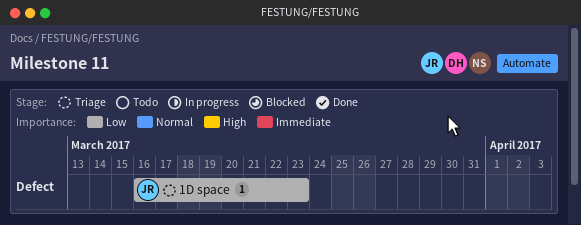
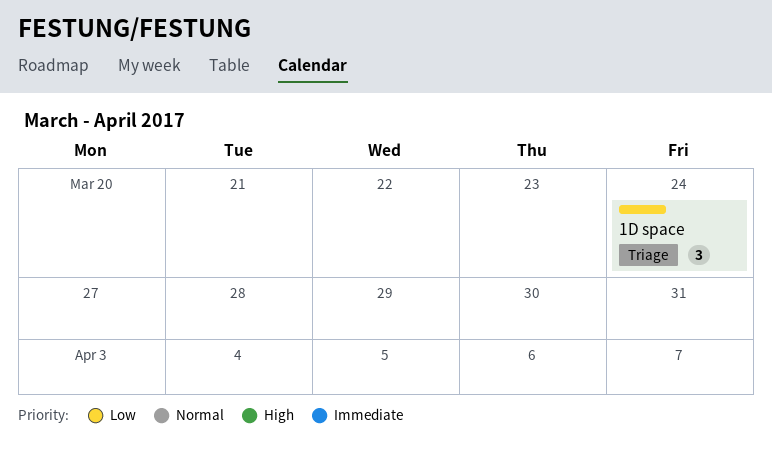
1D space, estimate: 1 -> 3
1D space, due: Mar 23 -> Mar 24

